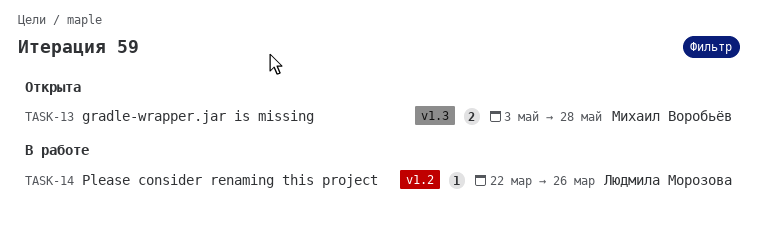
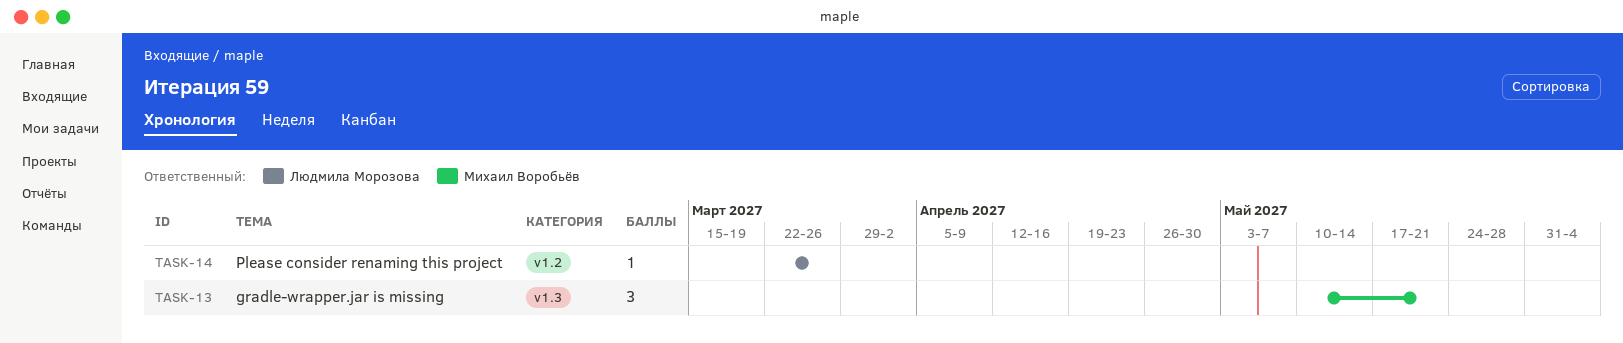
TASK-13, estimate: 2 -> 3
TASK-13, start: May 3 -> May 10
TASK-13, due: May 28 -> May 21

